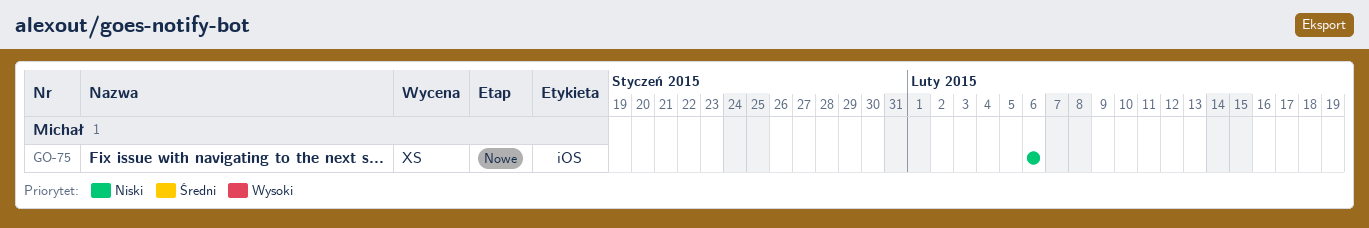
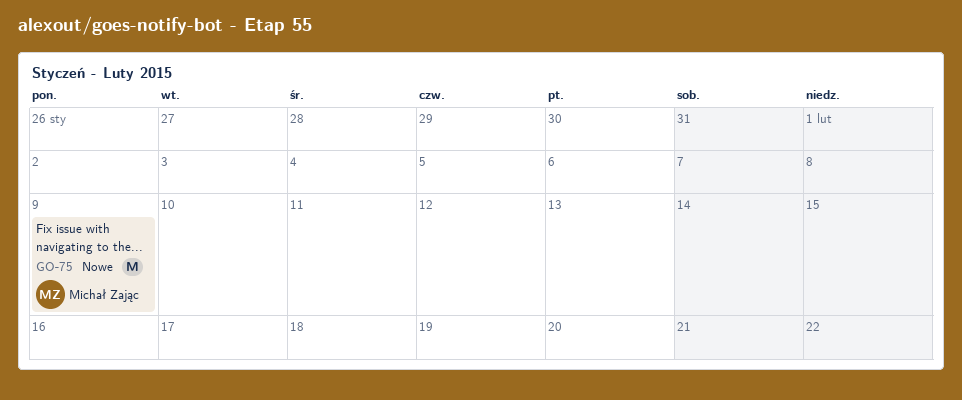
GO-75, estimate: XS -> M
GO-75, due: Feb 6 -> Feb 9

